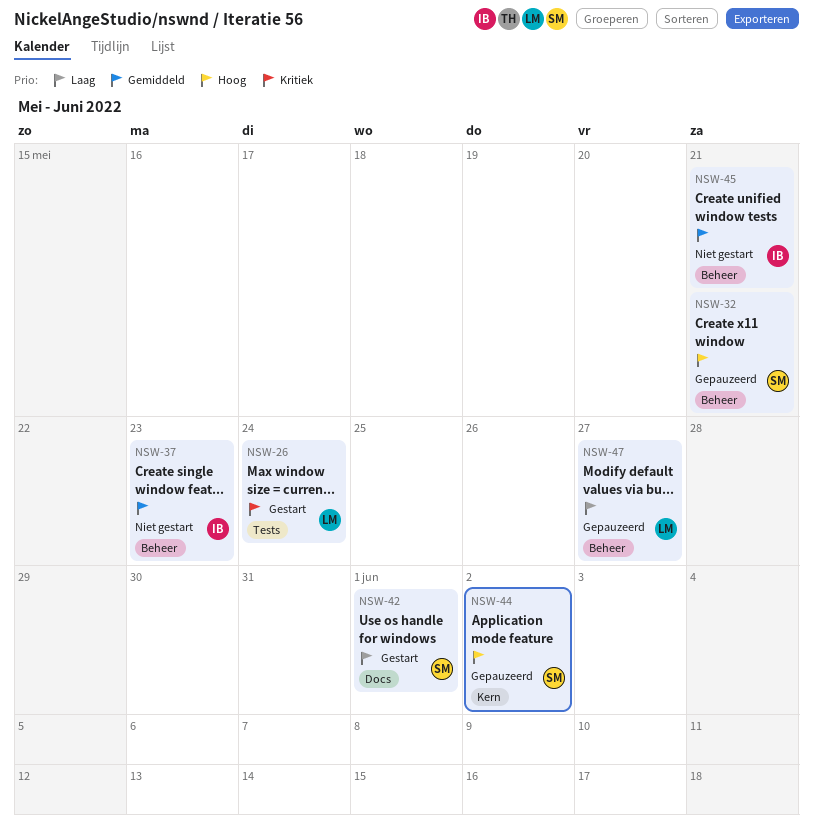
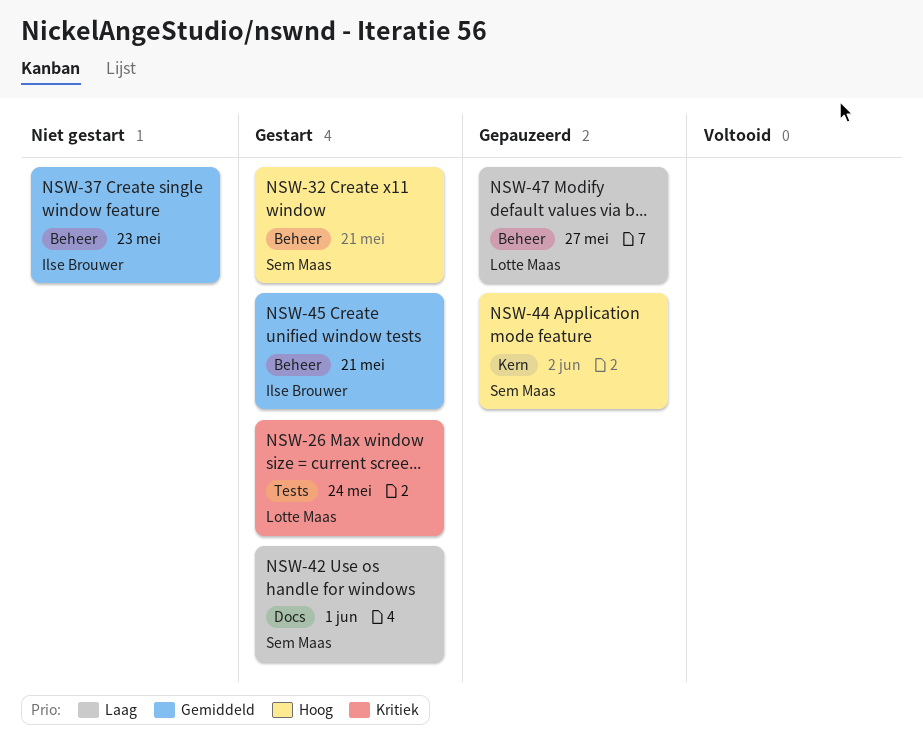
NSW-32, status: Gepauzeerd -> Gestart
NSW-45, status: Niet gestart -> Gestart

